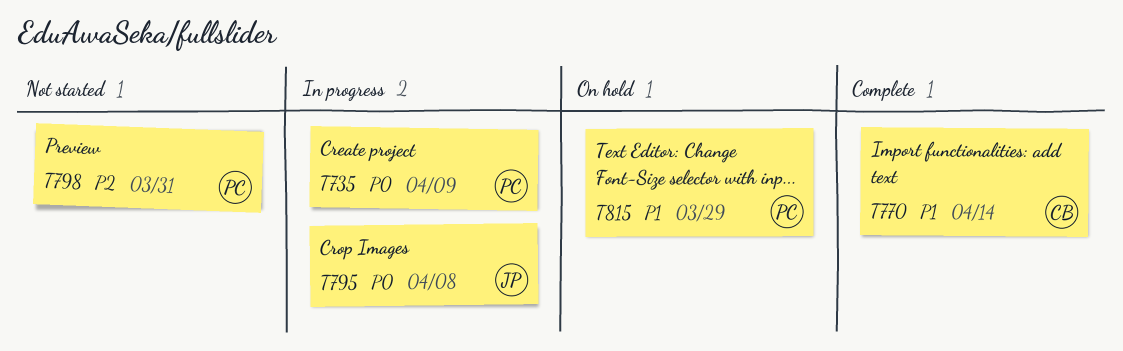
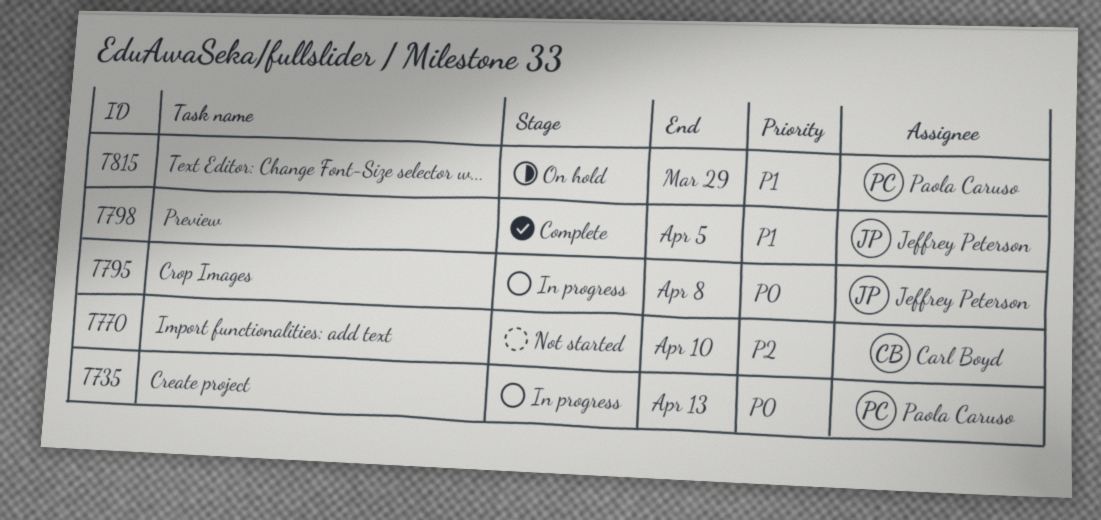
T735, due: Apr 9 -> Apr 13
T770, status: Complete -> Not started
T770, priority: P1 -> P2
T770, due: Apr 14 -> Apr 10
T798, status: Not started -> Complete
T798, owner: Paola Caruso -> Jeffrey Peterson
T798, priority: P2 -> P1
T798, due: Mar 31 -> Apr 5

